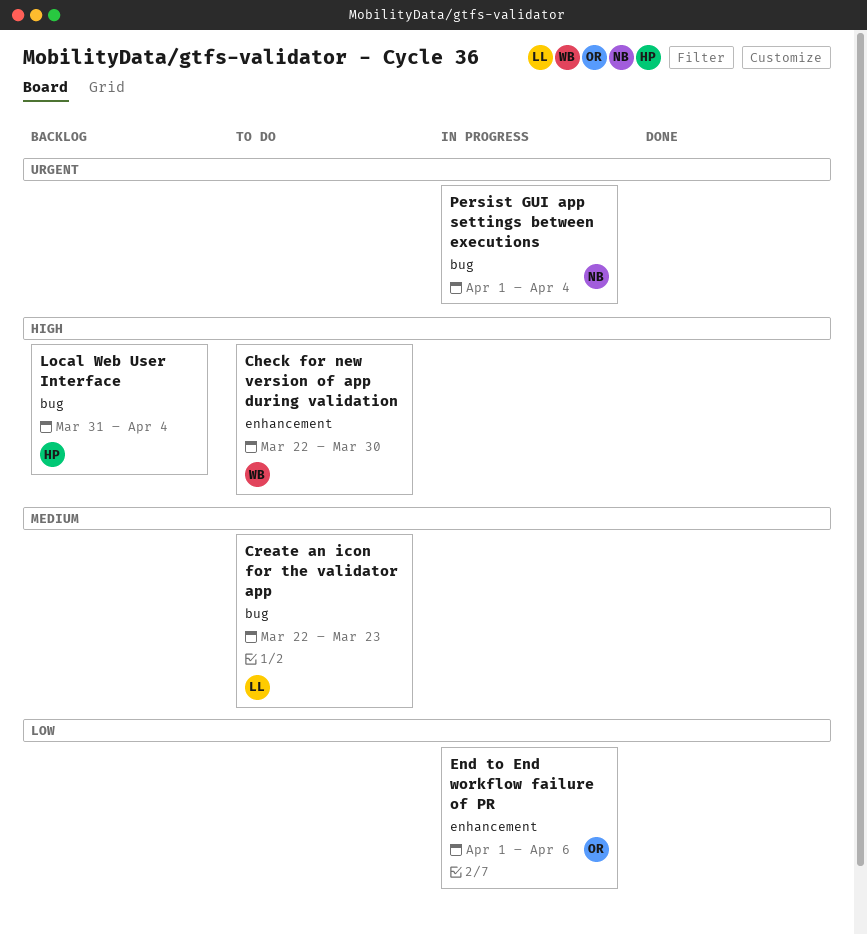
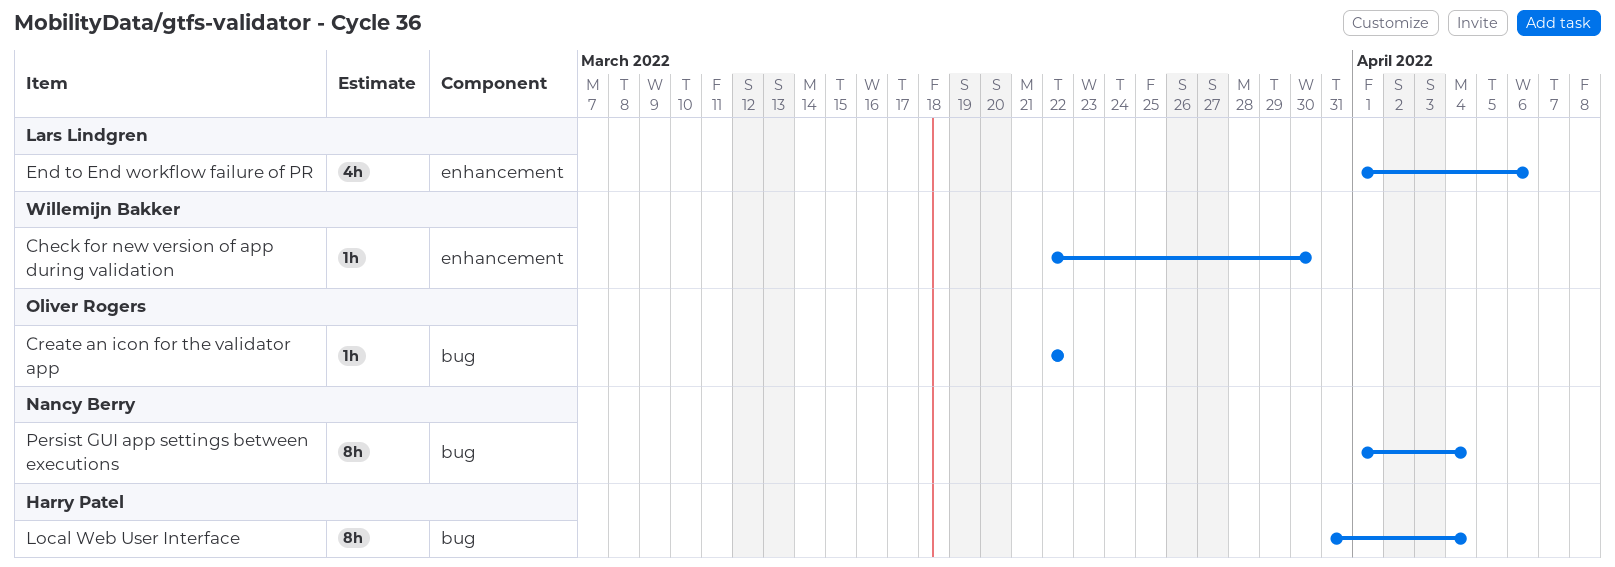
Create an icon for the validator app, owner: Lars Lindgren -> Oliver Rogers
Create an icon for the validator app, due: Mar 23 -> Mar 22
End to End workflow failure of PR, owner: Oliver Rogers -> Lars Lindgren

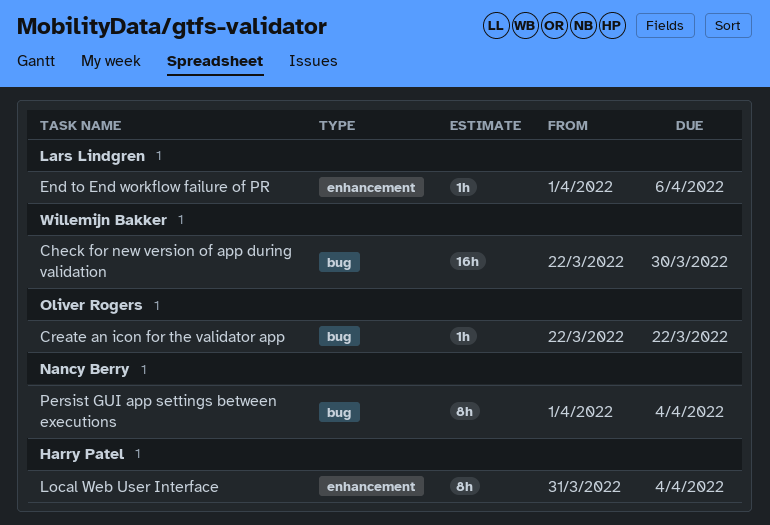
Check for new version of app during validation, label: enhancement -> bug
Check for new version of app during validation, estimate: 1h -> 16h
End to End workflow failure of PR, estimate: 4h -> 1h
Local Web User Interface, label: bug -> enhancement

